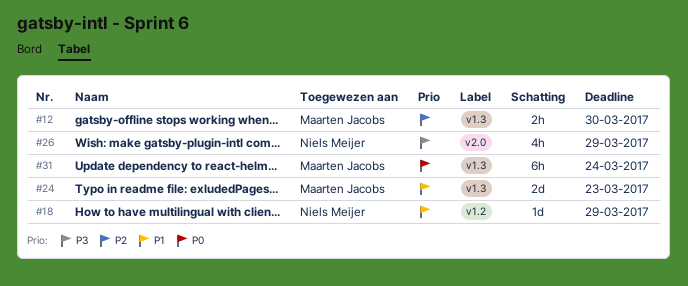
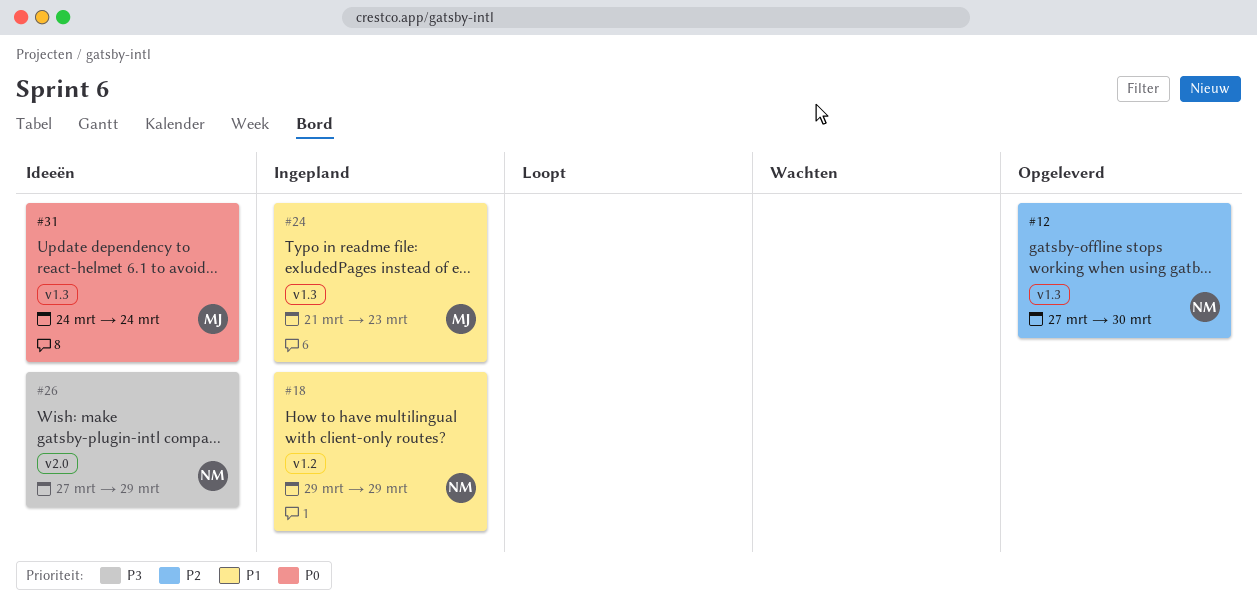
#12, owner: Maarten Jacobs -> Niels Meijer

